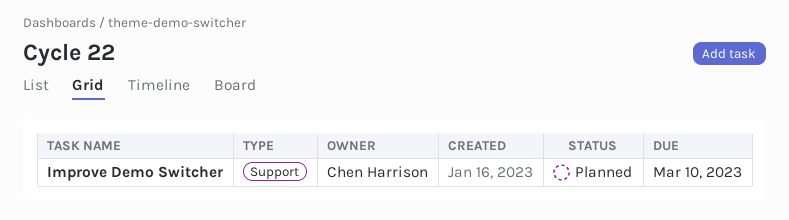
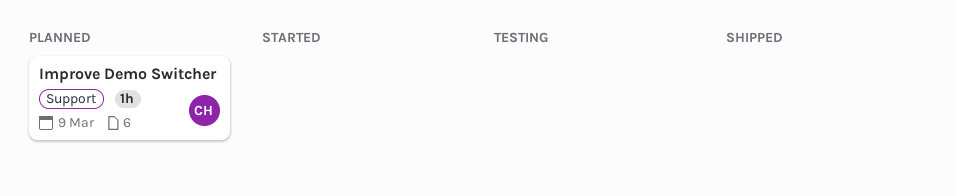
Improve Demo Switcher, due: Mar 10 -> Mar 9

